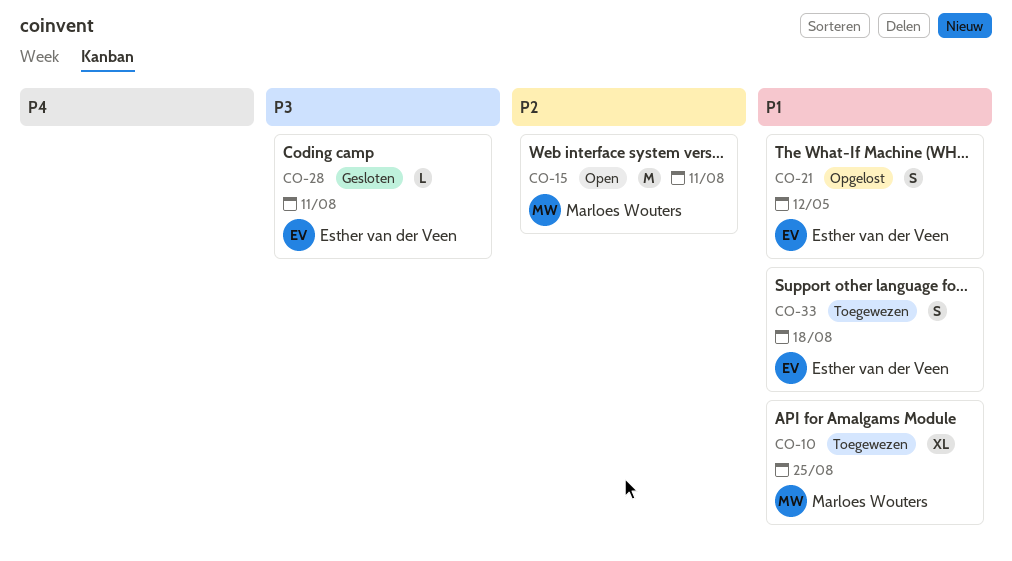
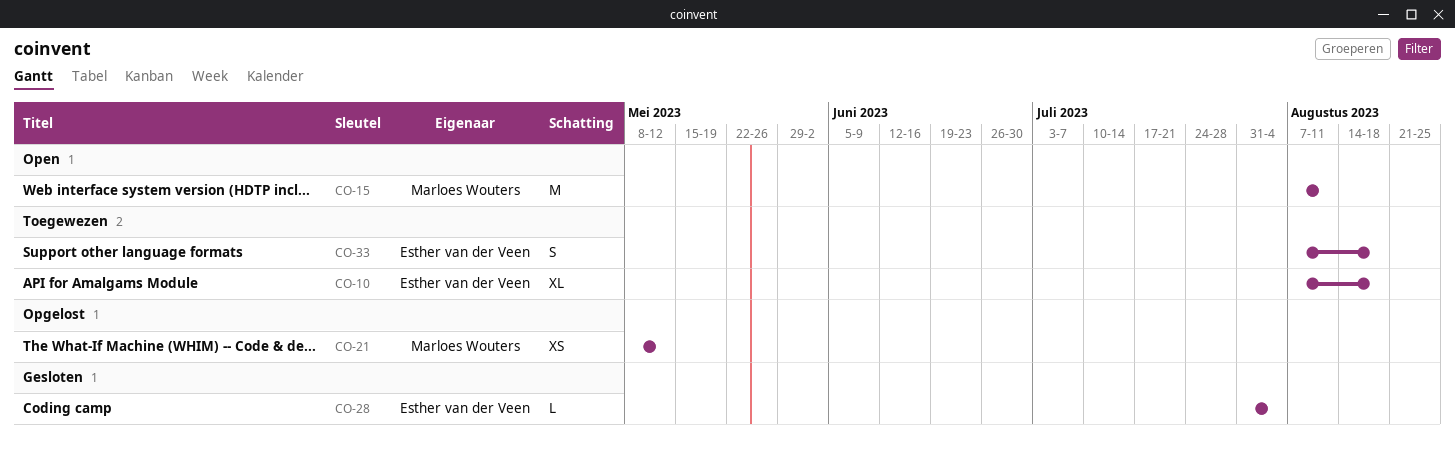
CO-10, owner: Marloes Wouters -> Esther van der Veen
CO-10, due: Aug 25 -> Aug 18
CO-21, owner: Esther van der Veen -> Marloes Wouters
CO-21, estimate: S -> XS
CO-28, due: Aug 11 -> Aug 4

